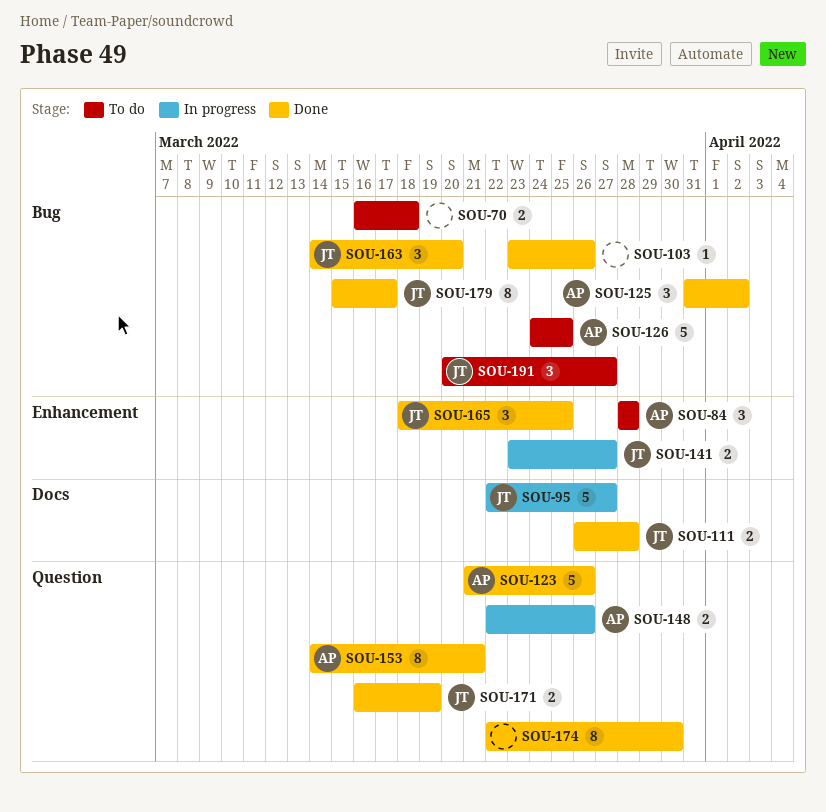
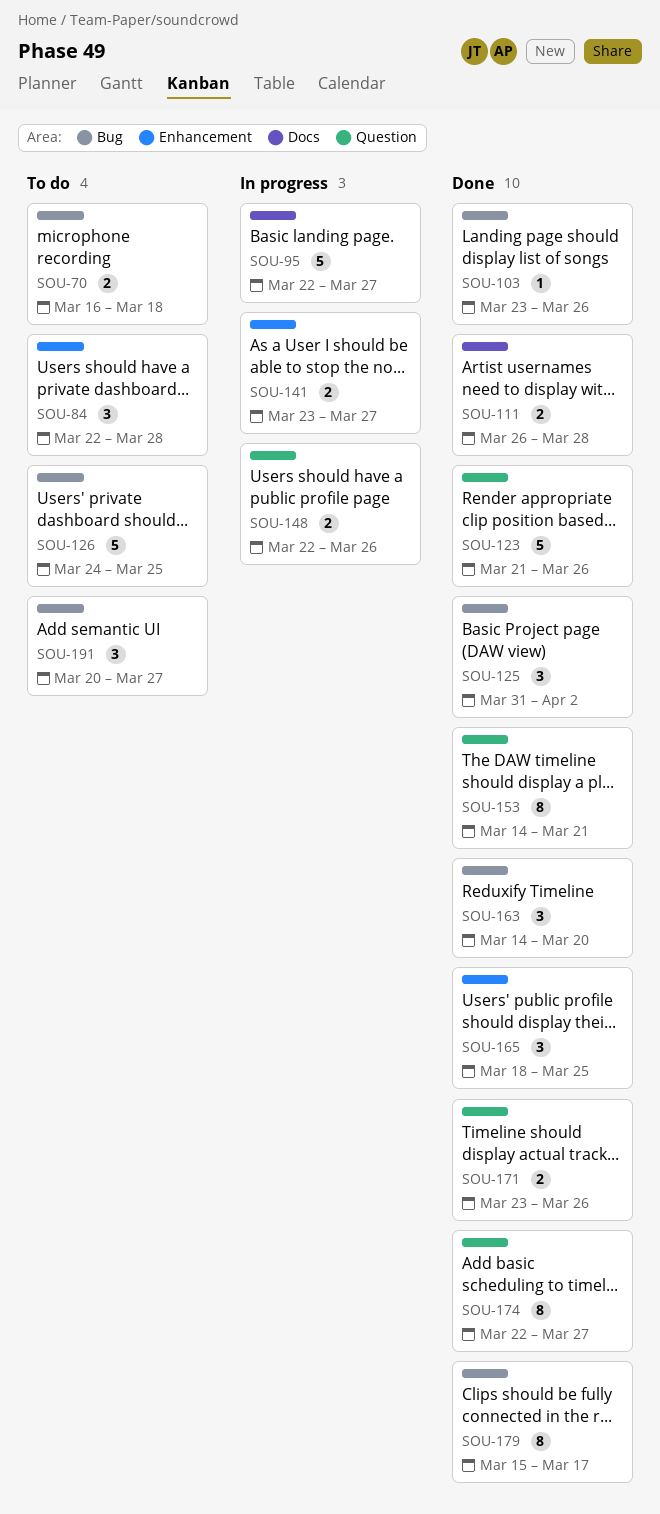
SOU-84, start: Mar 28 -> Mar 22
SOU-171, start: Mar 16 -> Mar 23
SOU-171, due: Mar 19 -> Mar 26
SOU-174, due: Mar 30 -> Mar 27

